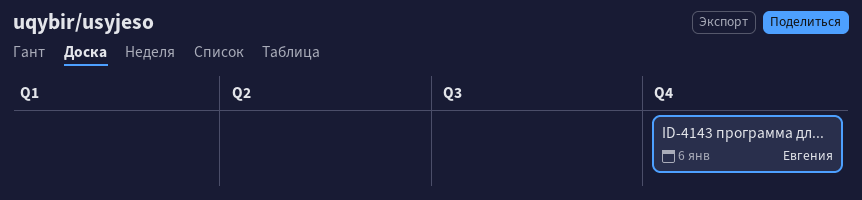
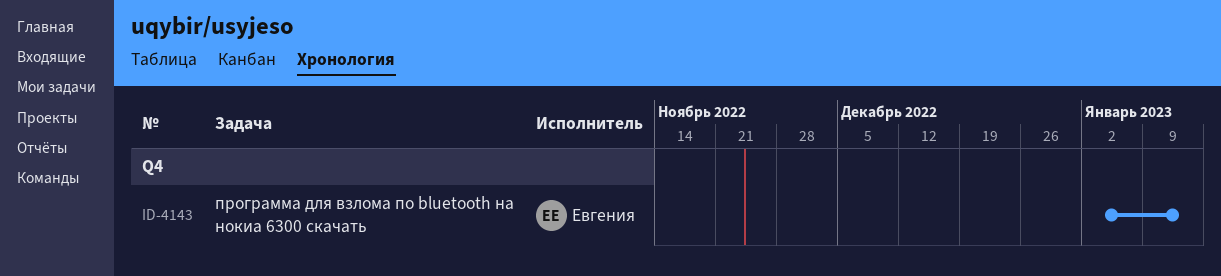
ID-4143, due: Jan 6 -> Jan 13

